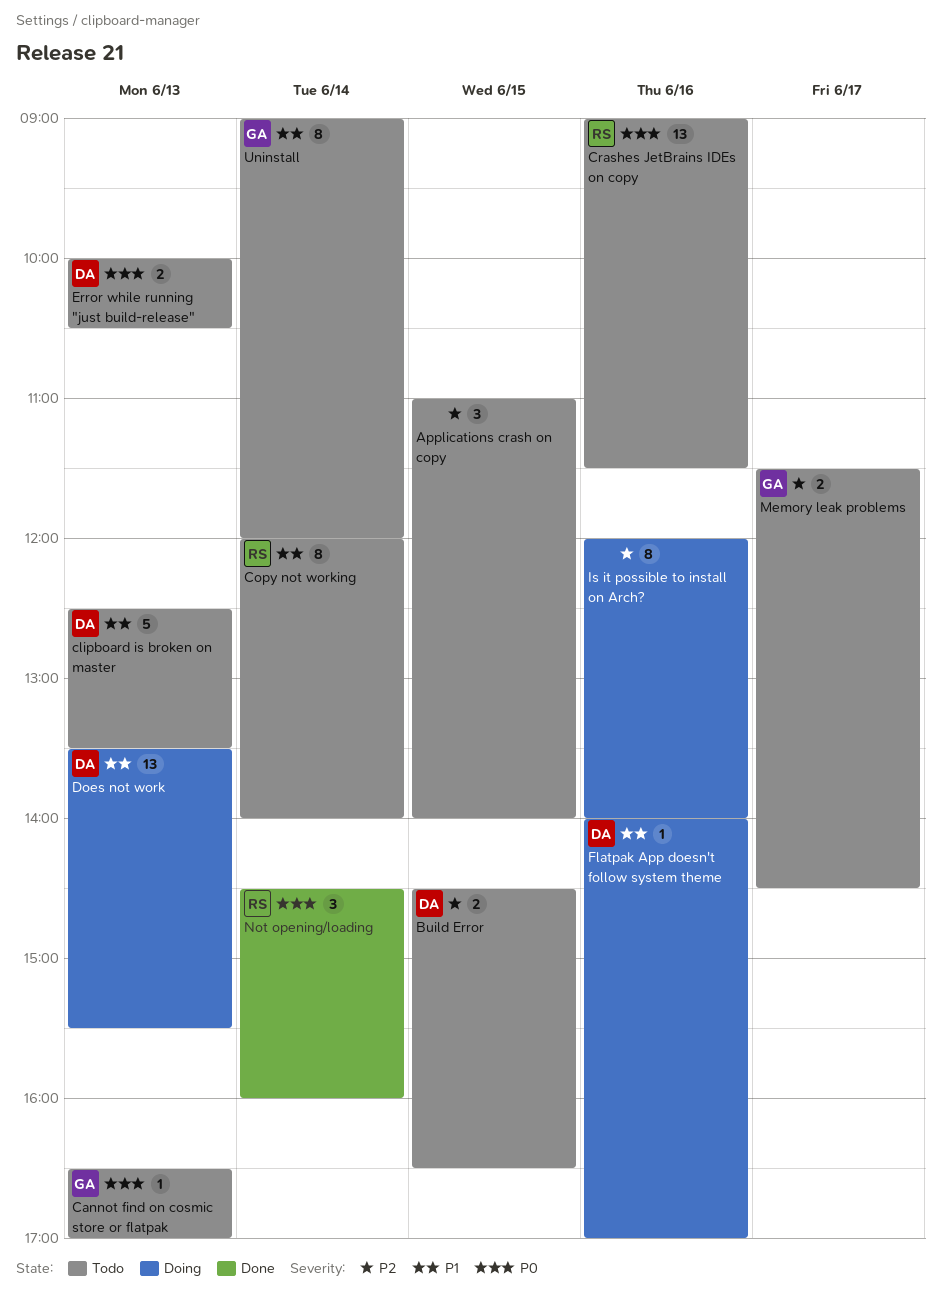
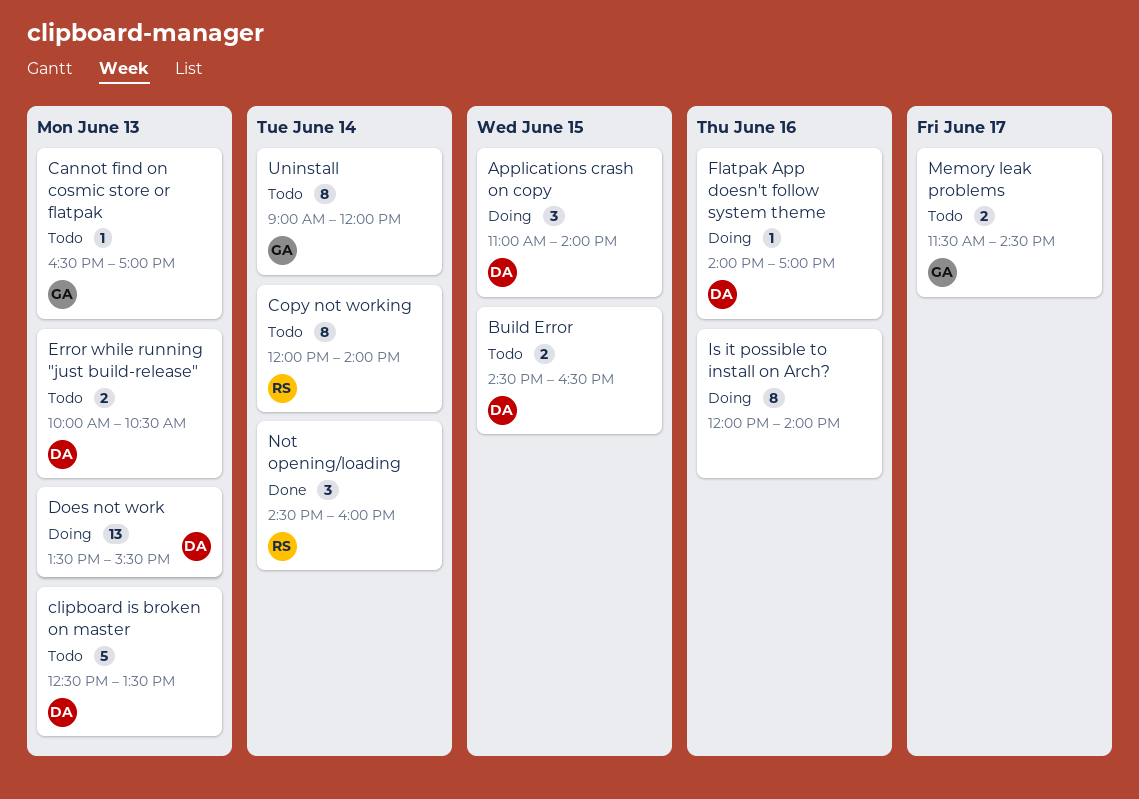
Applications crash on copy, status: Todo -> Doing
Applications crash on copy, owner: none -> DA
Crashes JetBrains IDEs on copy: present -> none

